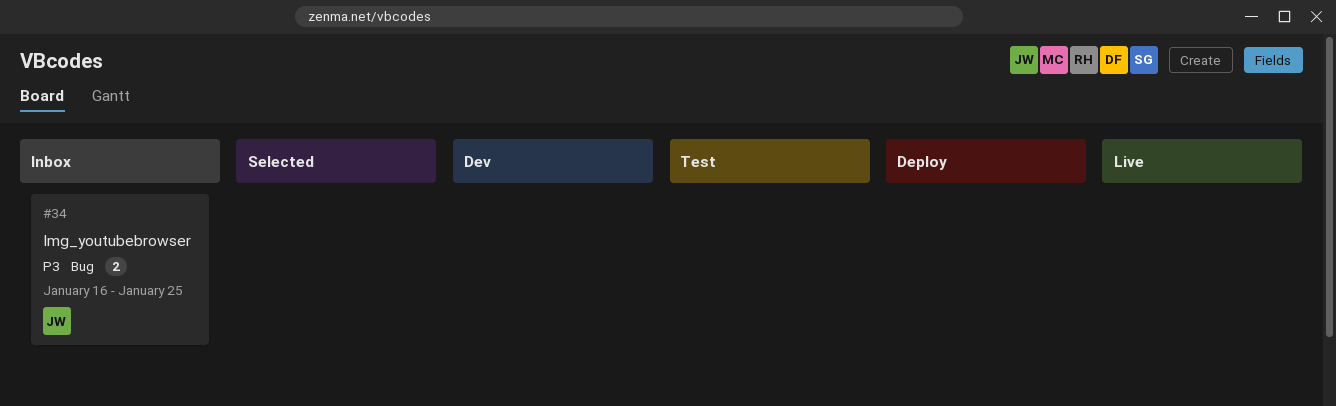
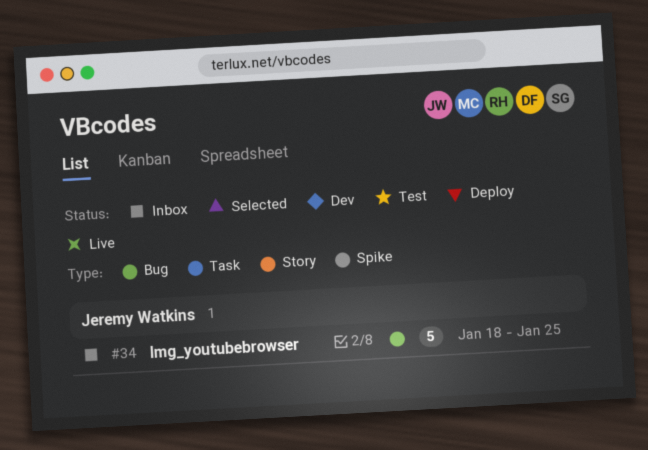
#34, estimate: 2 -> 5
#34, start: Jan 16 -> Jan 18

